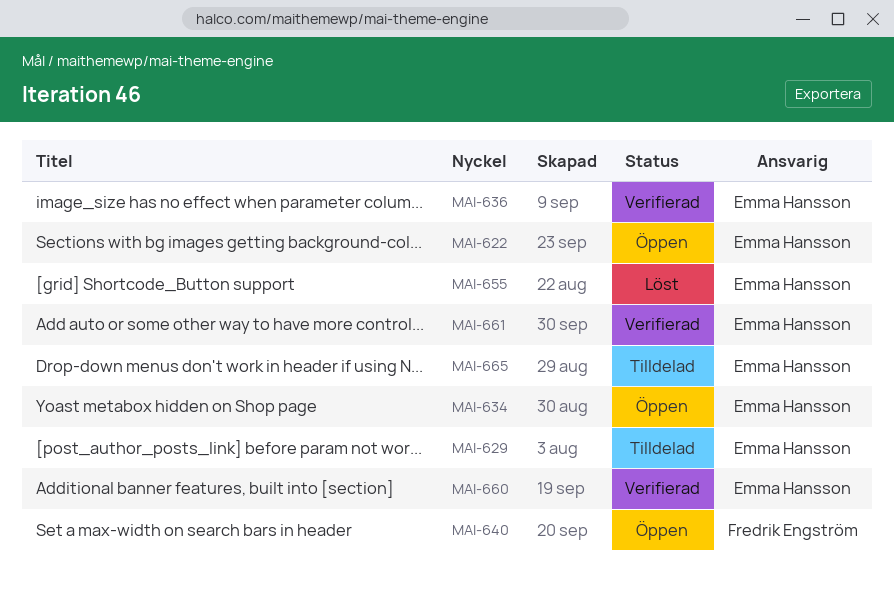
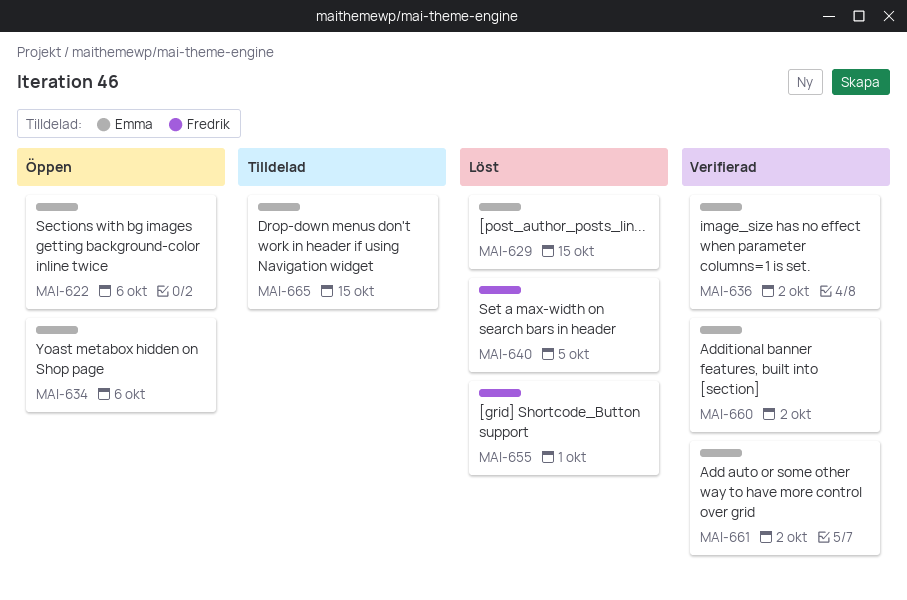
MAI-629, status: Tilldelad -> Löst
MAI-640, status: Öppen -> Löst
MAI-655, owner: Emma Hansson -> Fredrik Engström

